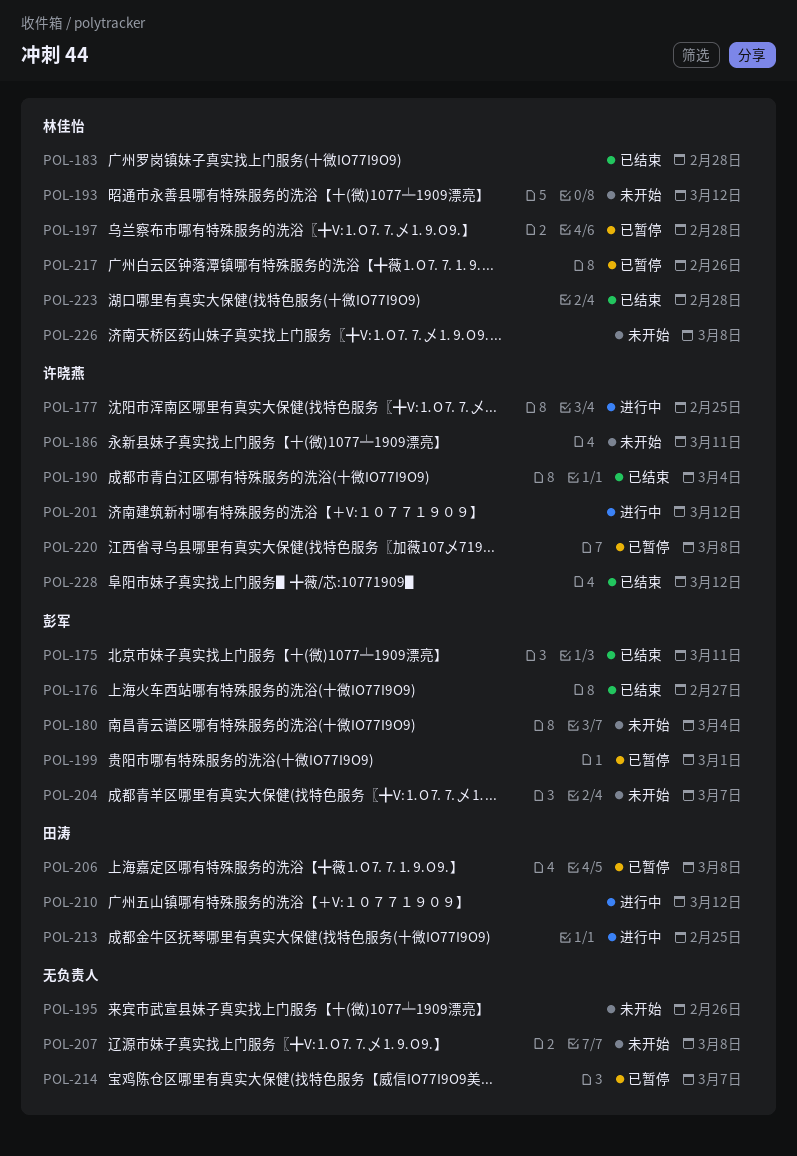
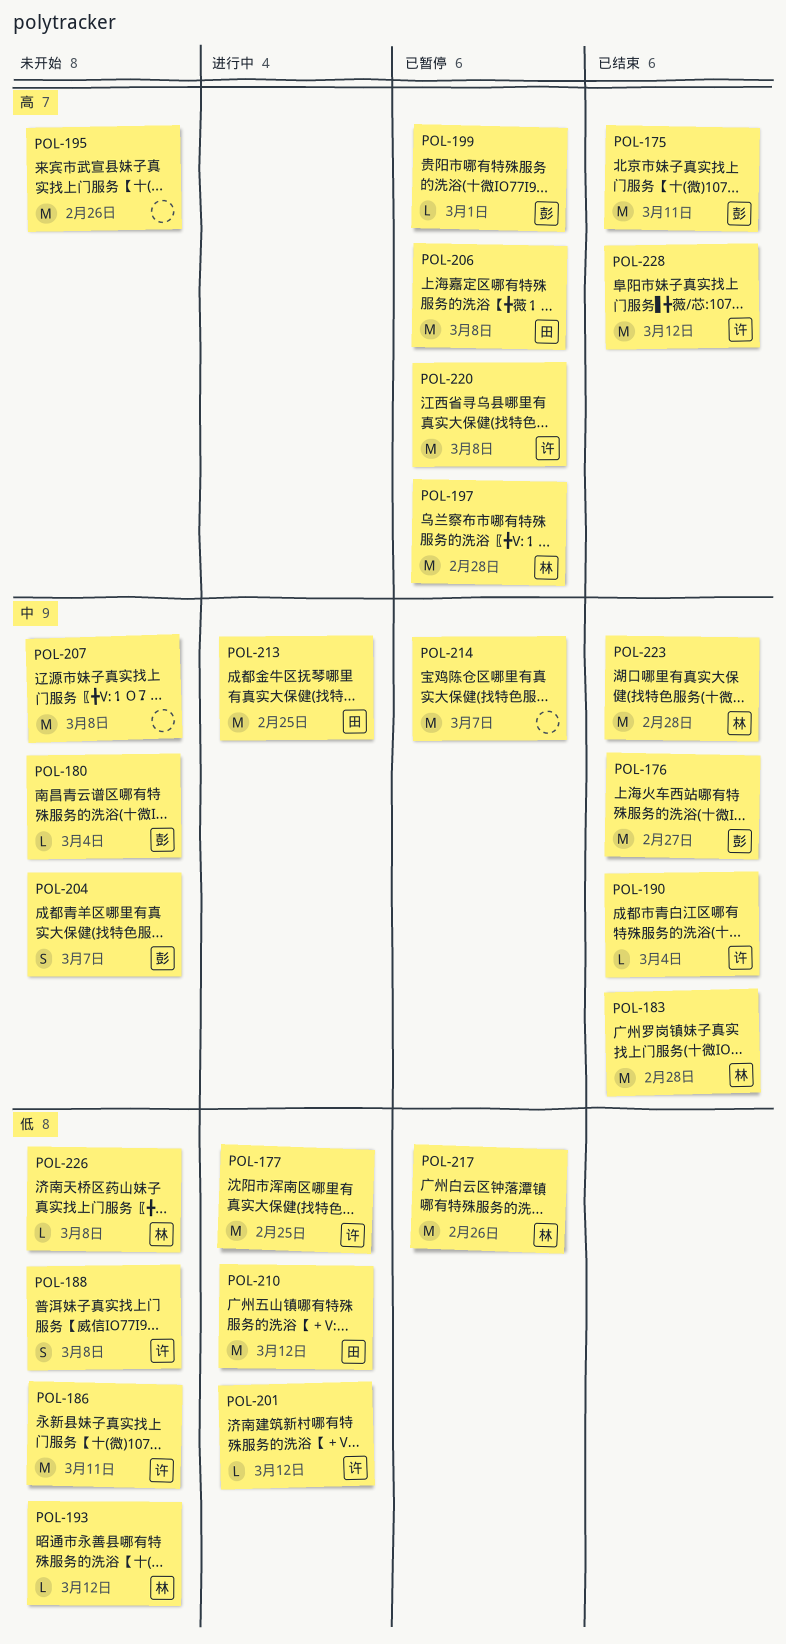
POL-188: none -> present

